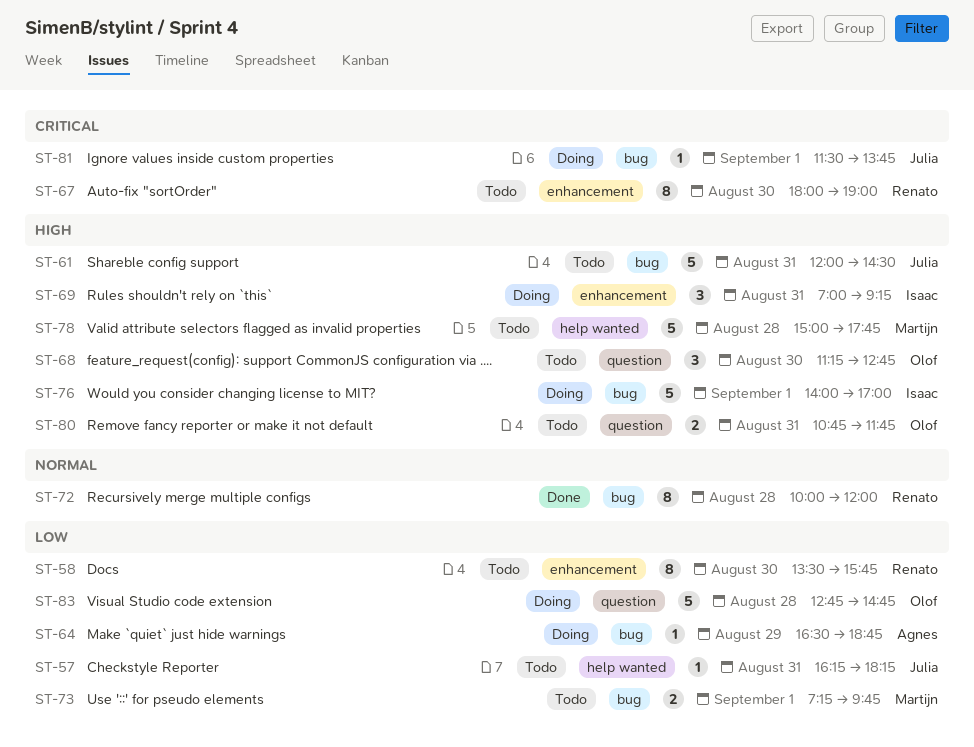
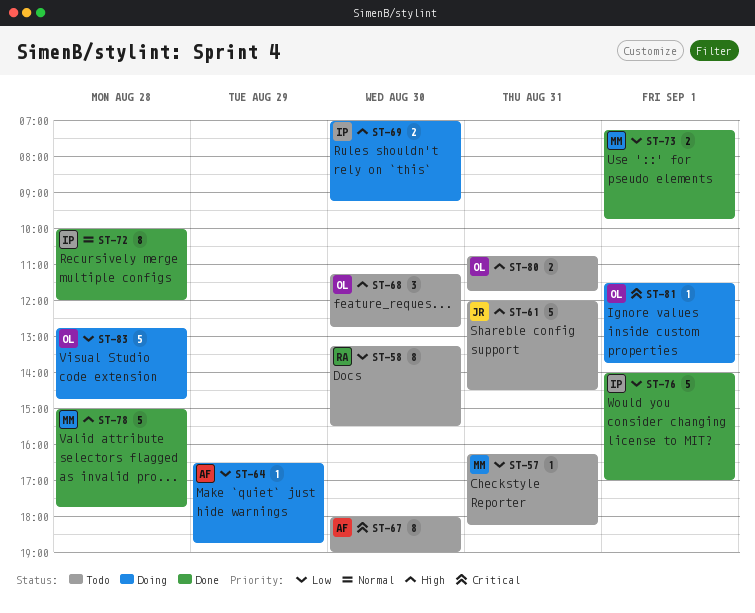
ST-57, owner: Julia -> Martijn
ST-58, begins: 13:30 -> 13:15
ST-58, ends: 15:45 -> 15:30
ST-67, owner: Renato -> Agnes
ST-69, estimate: 3 -> 2
ST-69, day: Aug 31 -> Aug 30
ST-72, owner: Renato -> Isaac
ST-73, status: Todo -> Done
ST-76, status: Doing -> Done
ST-76, priority: High -> Low
ST-78, status: Todo -> Done
ST-81, owner: Julia -> Olof

